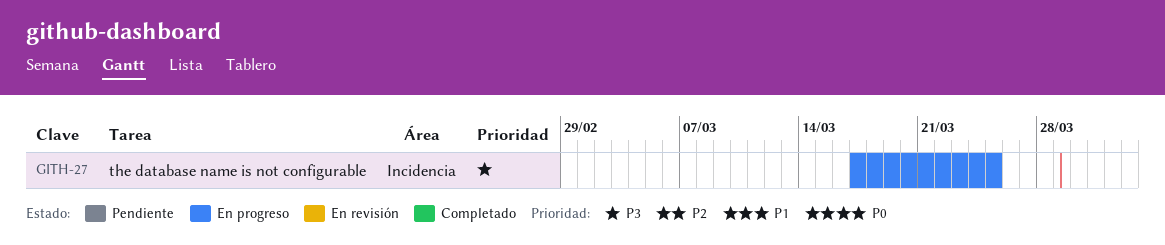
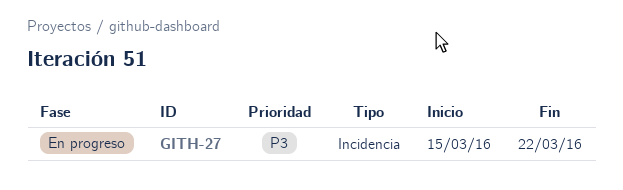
GITH-27, start: Mar 17 -> Mar 15
GITH-27, due: Mar 25 -> Mar 22

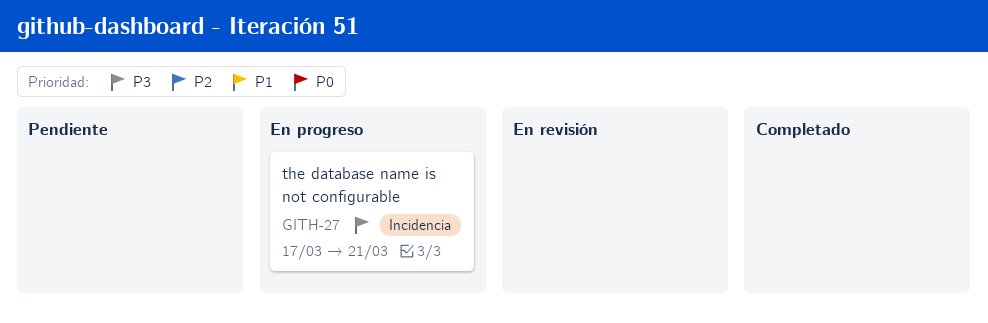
GITH-27, start: Mar 15 -> Mar 17
GITH-27, due: Mar 22 -> Mar 21

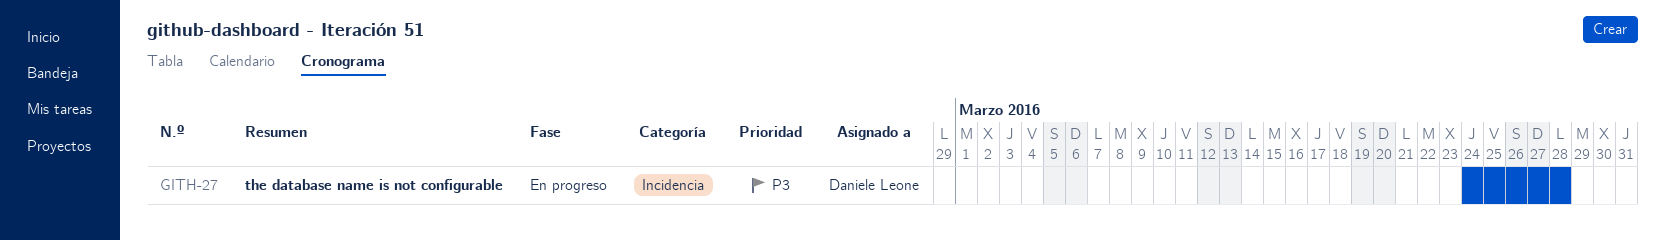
GITH-27, start: Mar 17 -> Mar 24
GITH-27, due: Mar 21 -> Mar 28

